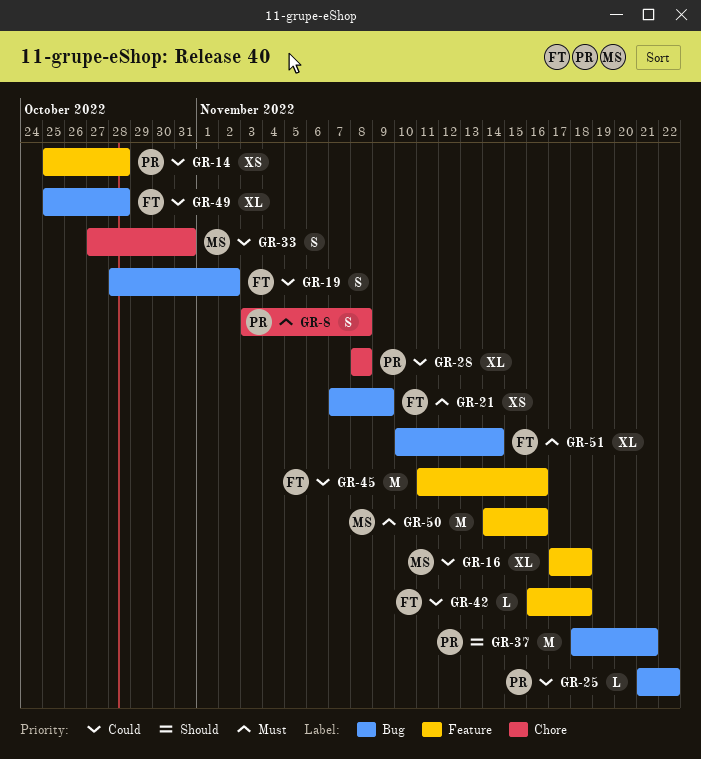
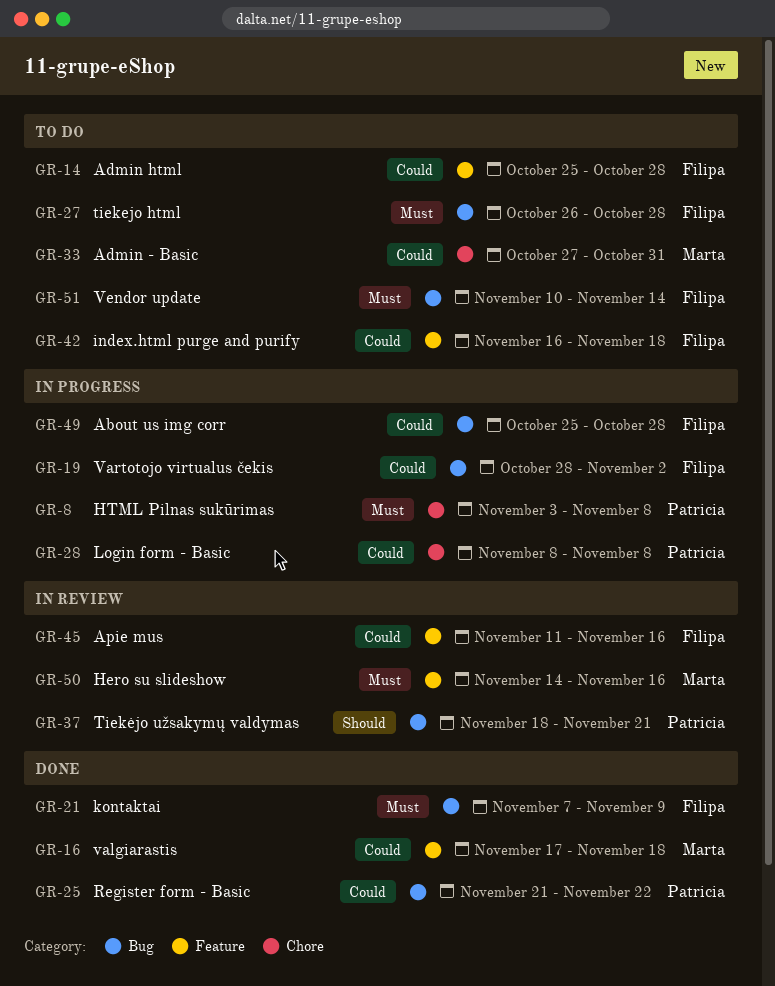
GR-14, owner: Patricia -> Filipa
GR-27: none -> present

